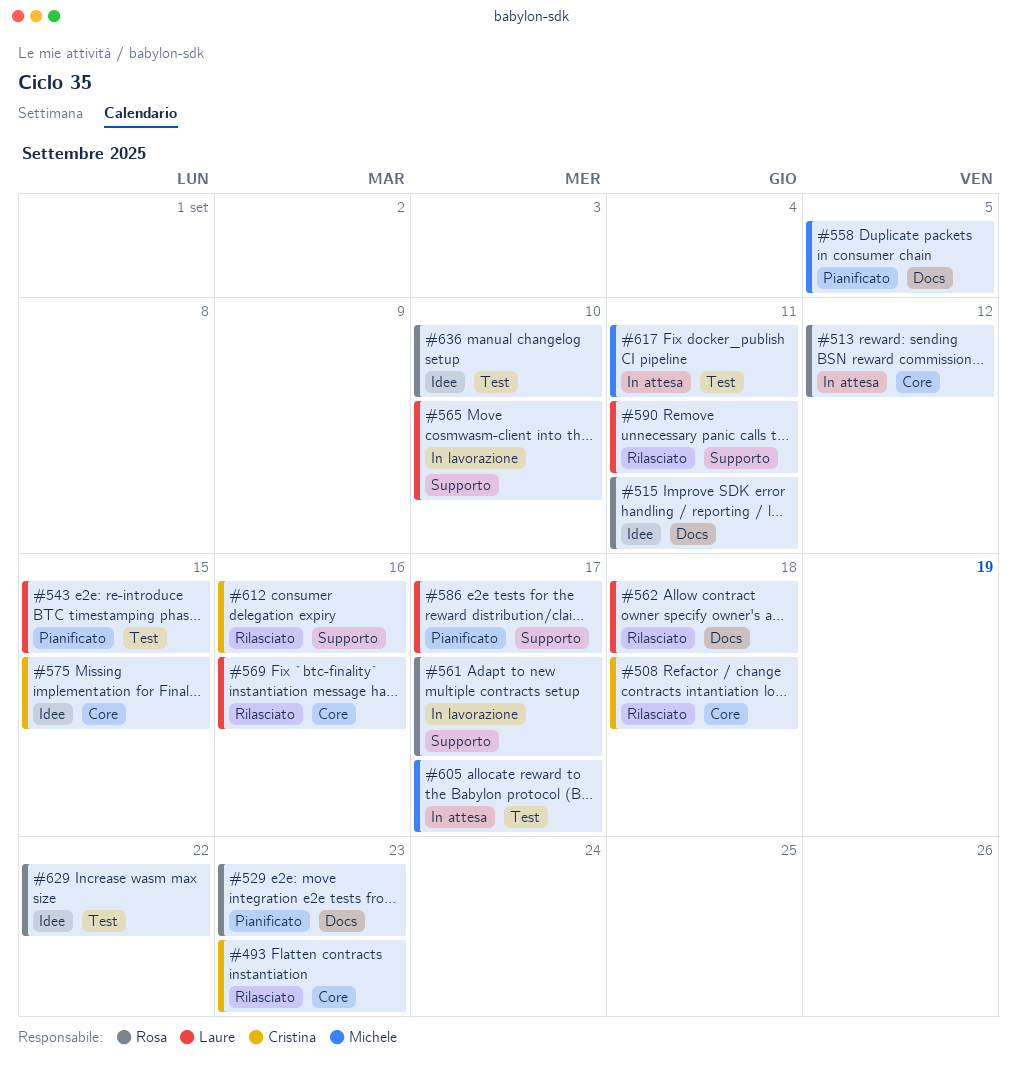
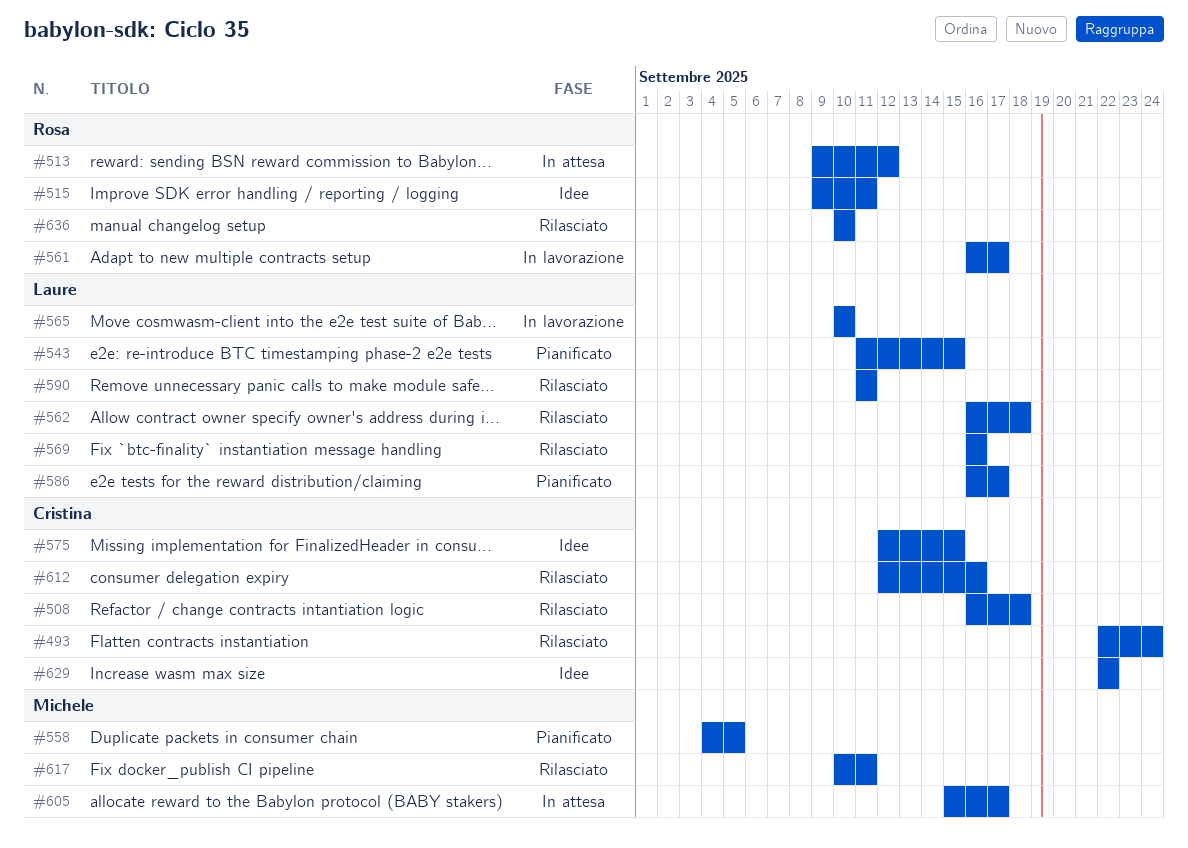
#493, due: Sep 23 -> Sep 24
#529: present -> none
#617, status: In attesa -> Rilasciato
#629, owner: Rosa -> Cristina
#636, status: Idee -> Rilasciato

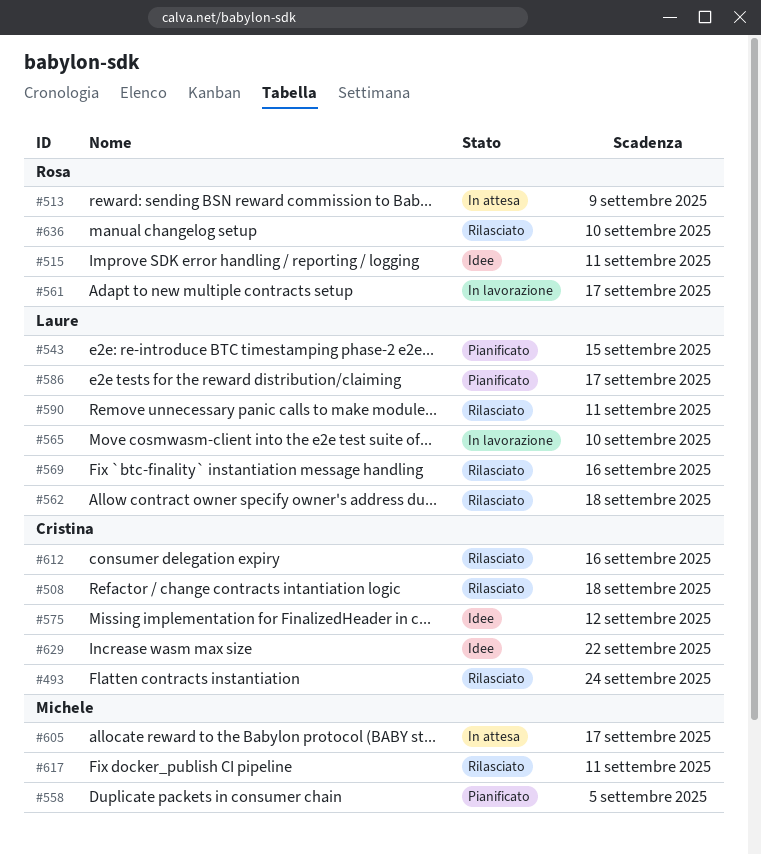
#513, due: Sep 12 -> Sep 9
#575, due: Sep 15 -> Sep 12

